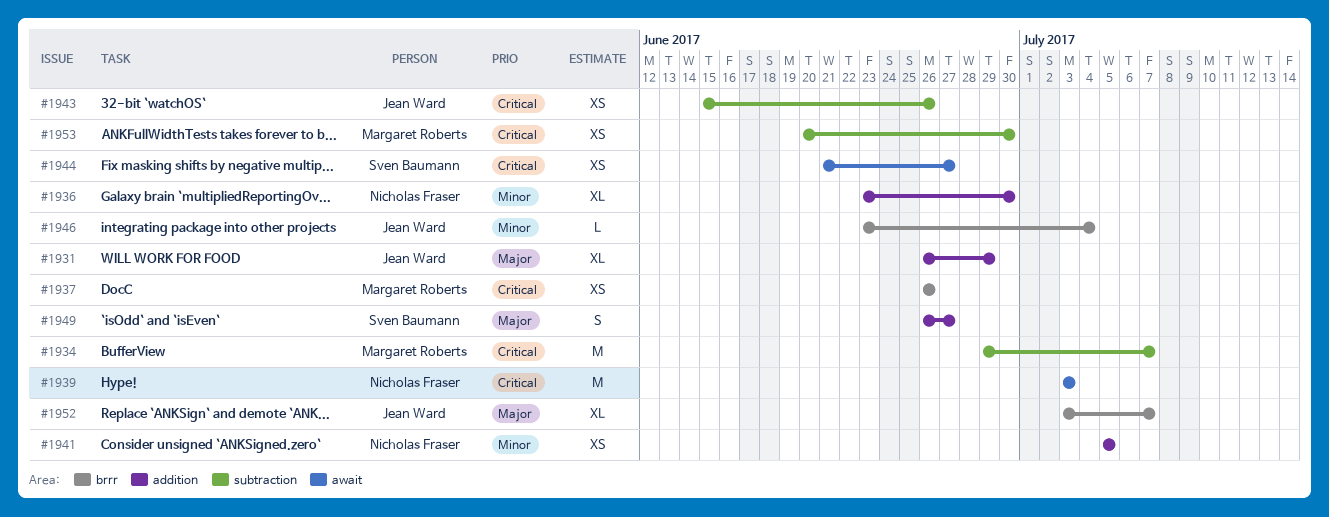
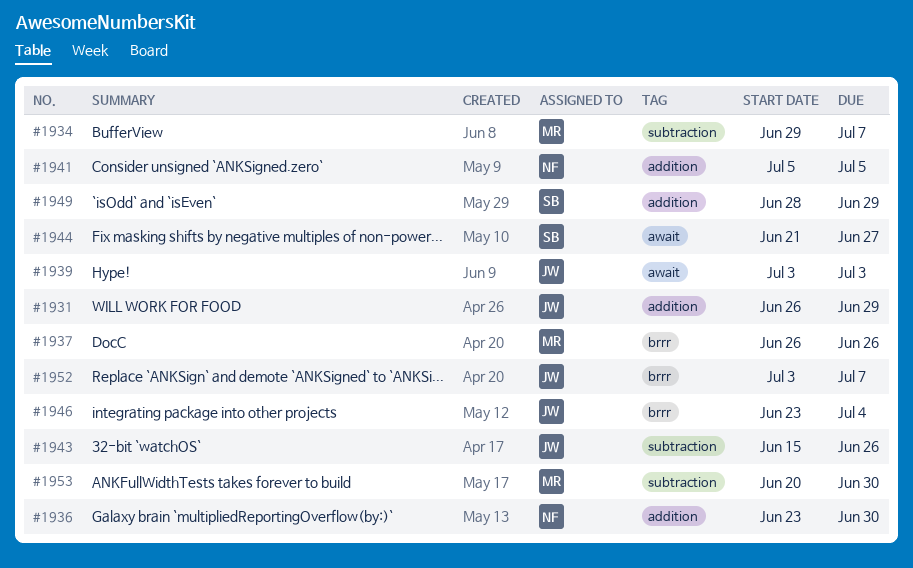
#1939, owner: Nicholas Fraser -> Jean Ward
#1949, start: Jun 26 -> Jun 28
#1949, due: Jun 27 -> Jun 29

